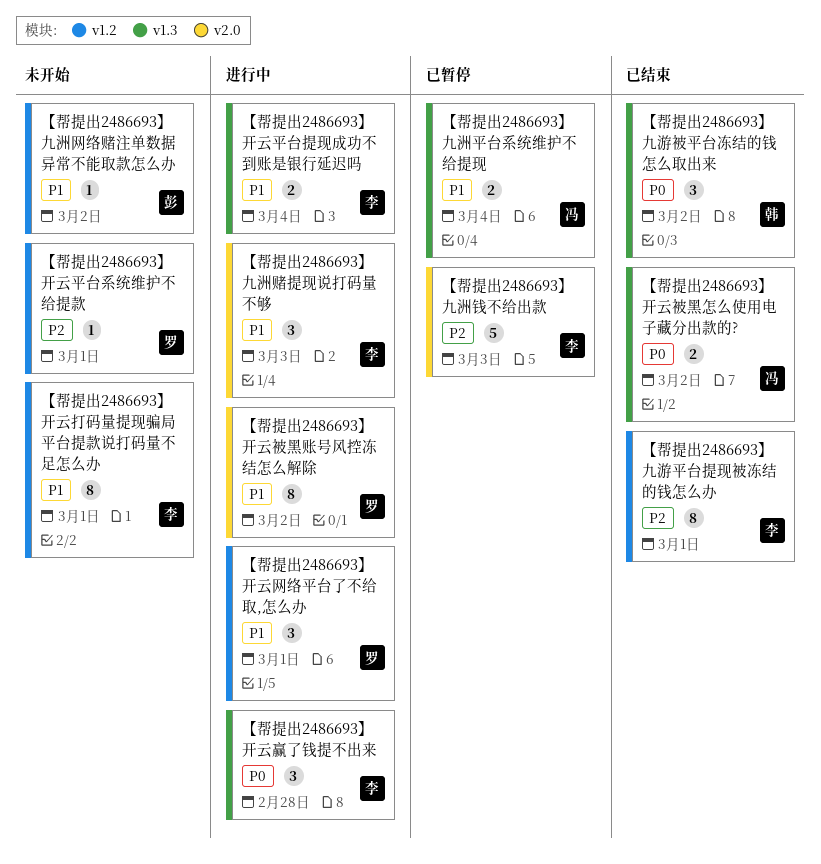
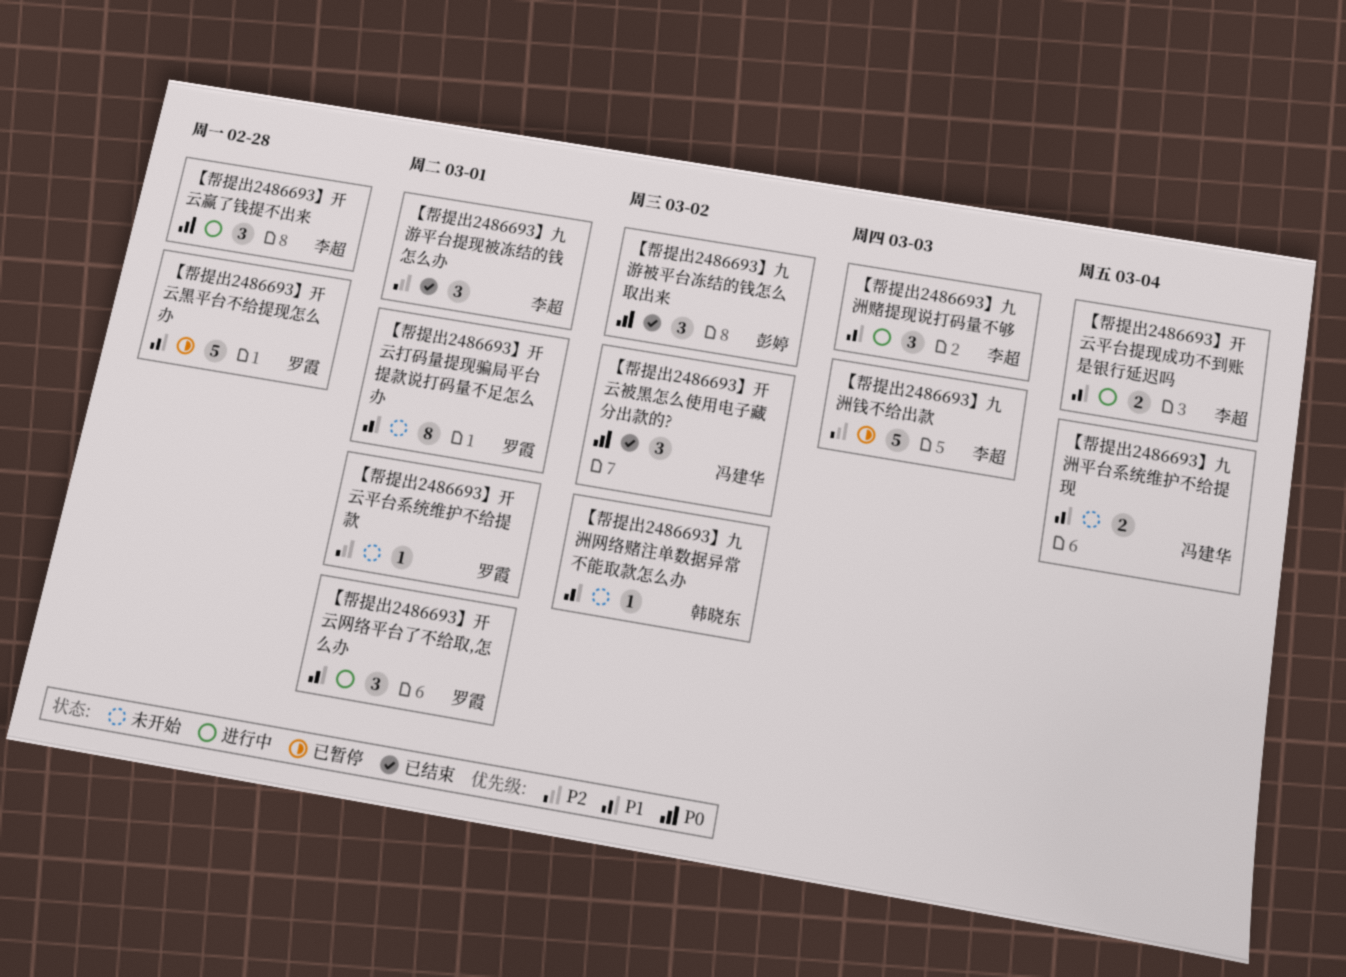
【帮提出2486693】九洲平台系统维护不给提现, status: 已暂停 -> 未开始
【帮提出2486693】九洲网络赌注单数据异常不能取款怎么办, owner: 彭婷 -> 韩晓东
【帮提出2486693】九游平台提现被冻结的钱怎么办, estimate: 8 -> 3
【帮提出2486693】九游被平台冻结的钱怎么取出来, owner: 韩晓东 -> 彭婷
【帮提出2486693】开云打码量提现骗局平台提款说打码量不足怎么办, owner: 李超 -> 罗霞
【帮提出2486693】开云被黑怎么使用电子藏分出款的?, estimate: 2 -> 3
【帮提出2486693】开云被黑账号风控冻结怎么解除: present -> none
【帮提出2486693】开云黑平台不给提现怎么办: none -> present

